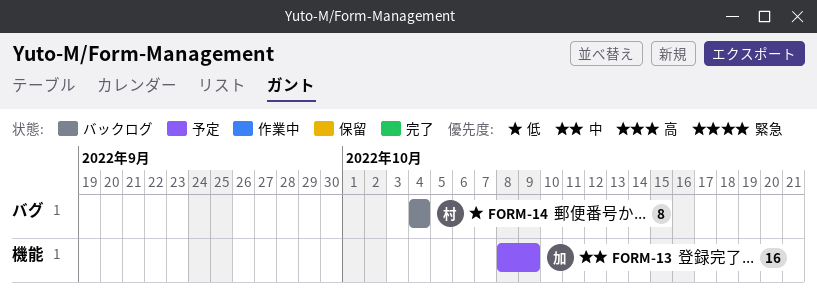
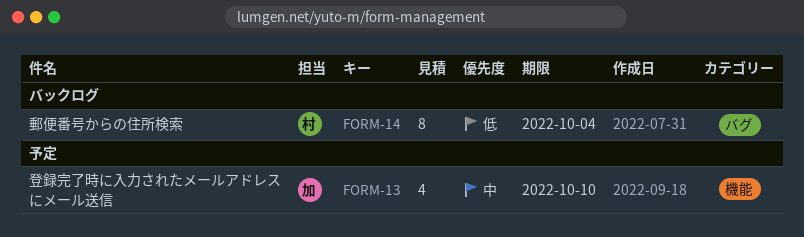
FORM-13, estimate: 16 -> 4
FORM-13, due: Oct 9 -> Oct 10

